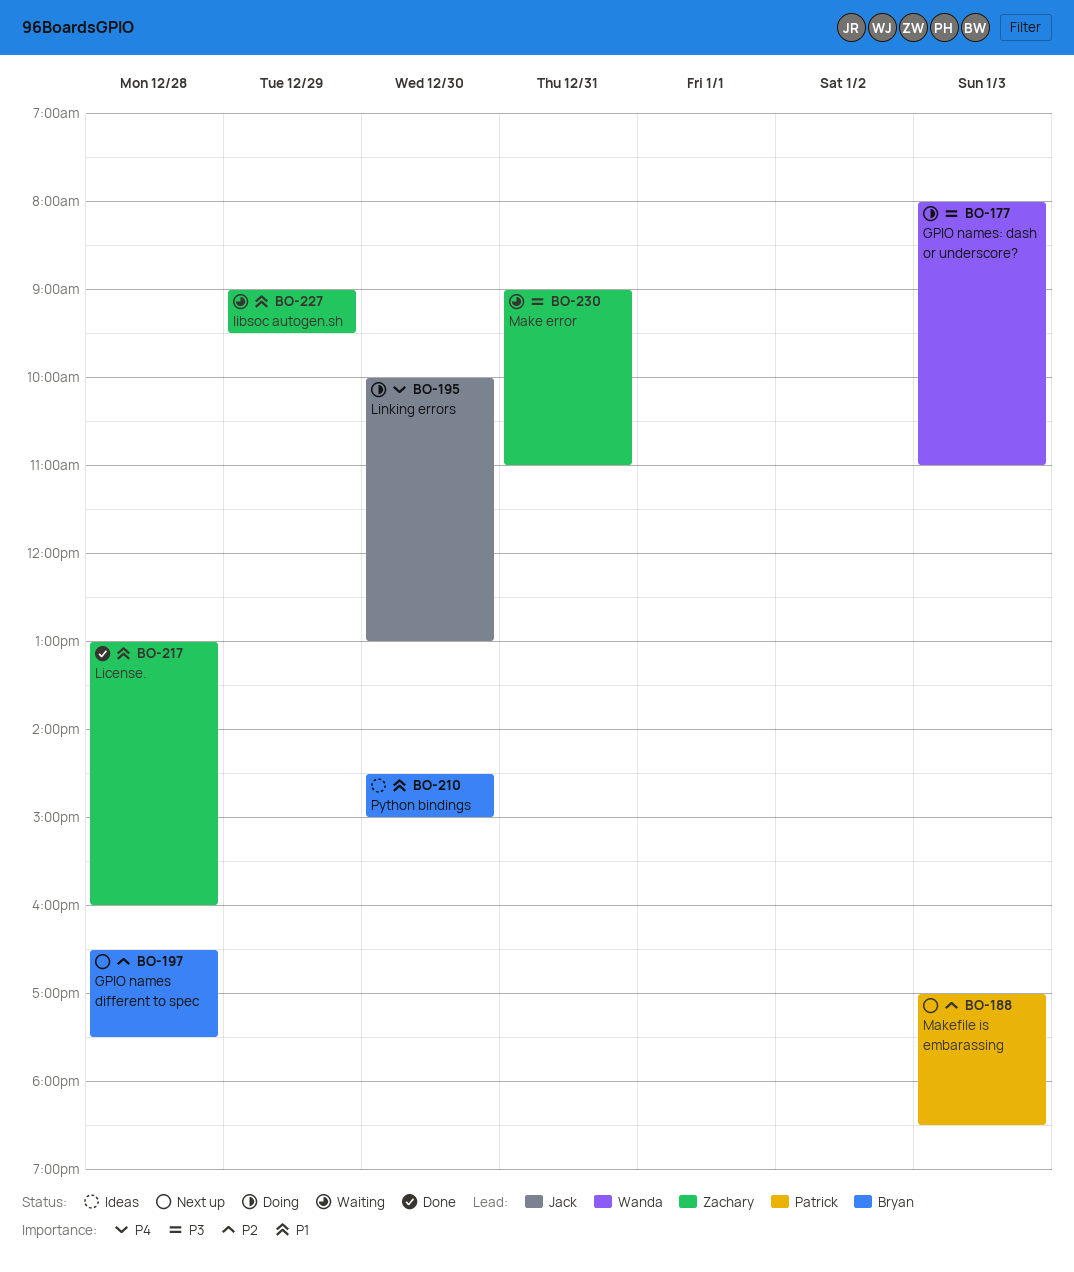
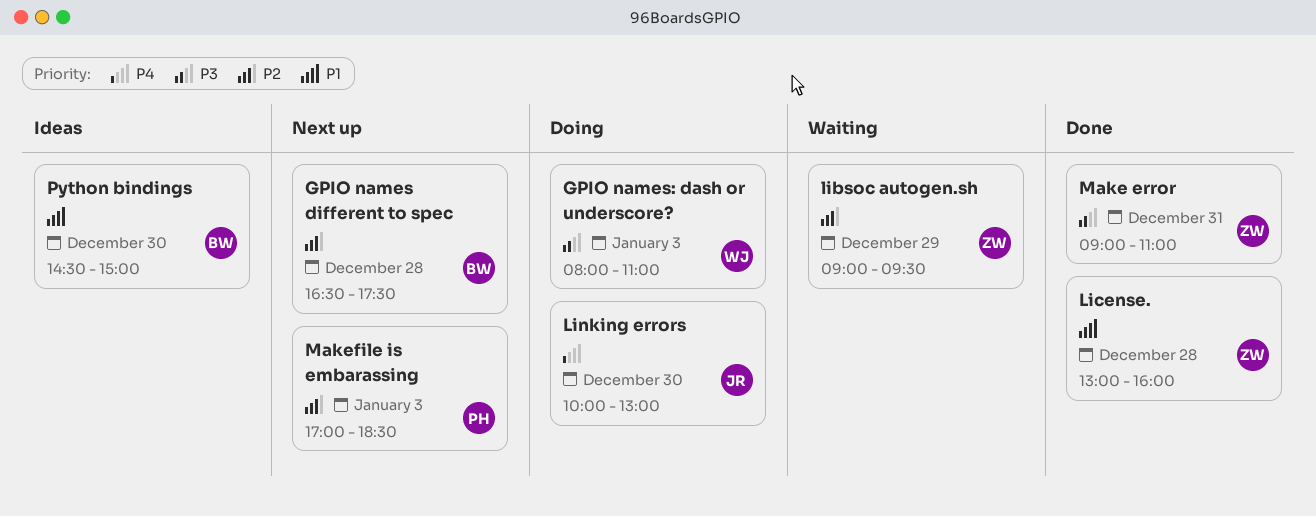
libsoc autogen.sh, priority: P1 -> P2
Make error, status: Waiting -> Done

